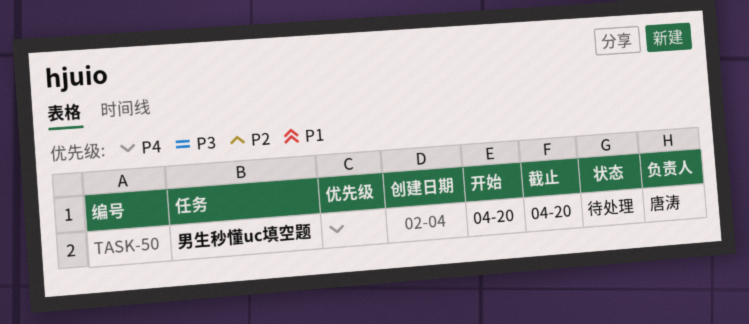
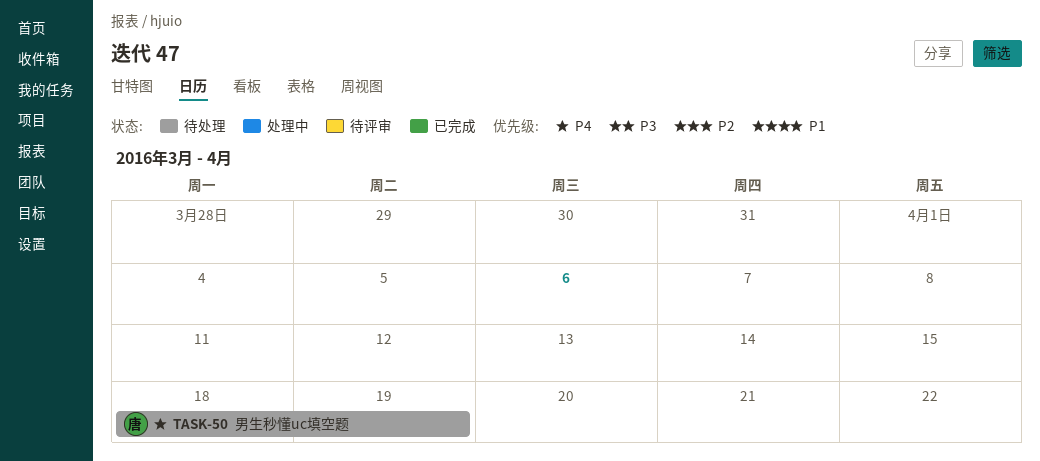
TASK-50, start: Apr 20 -> Apr 18
TASK-50, due: Apr 20 -> Apr 19

